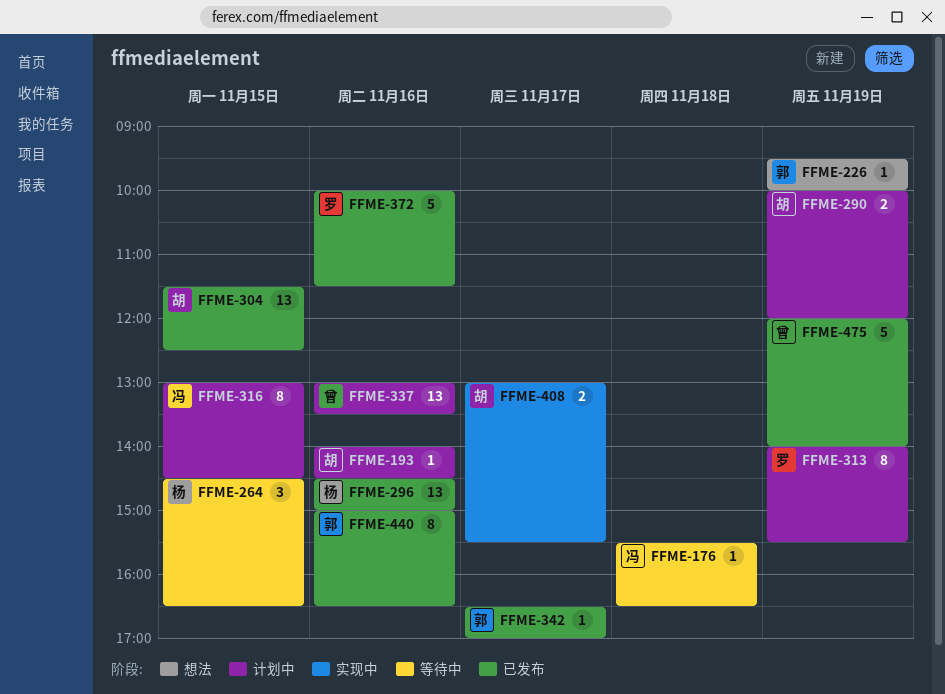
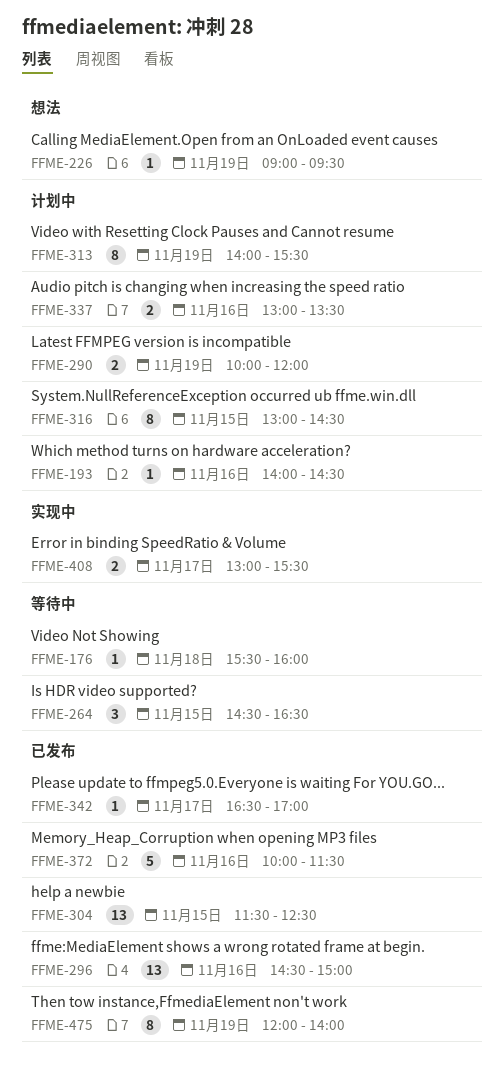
FFME-176, ends: 16:30 -> 16:00
FFME-226, begins: 09:30 -> 09:00
FFME-226, ends: 10:00 -> 09:30
FFME-337, estimate: 13 -> 2
FFME-440: present -> none
FFME-475, estimate: 5 -> 8

